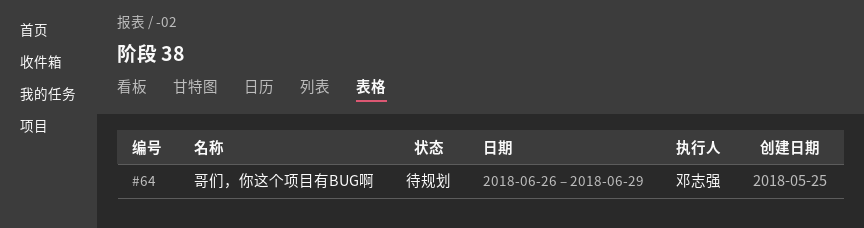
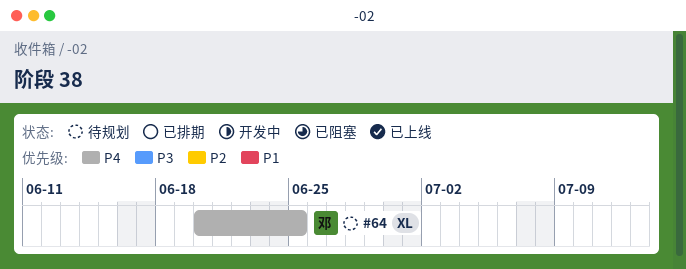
#64, start: Jun 26 -> Jun 20
#64, due: Jun 29 -> Jun 25

